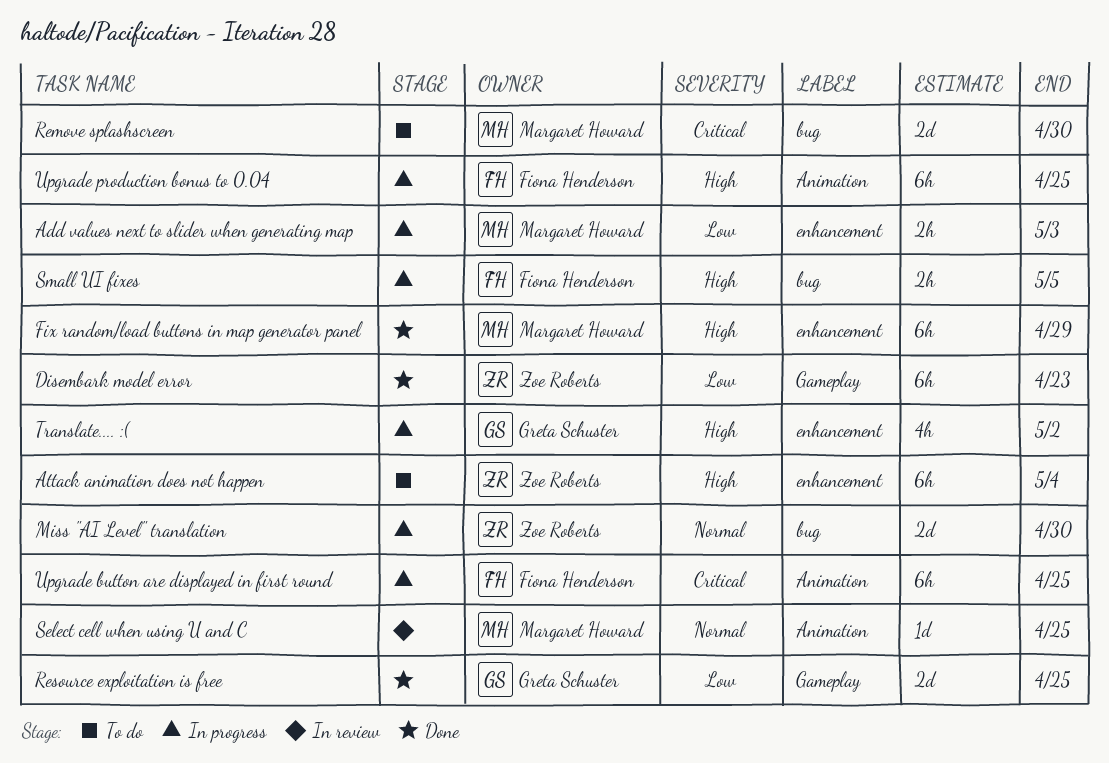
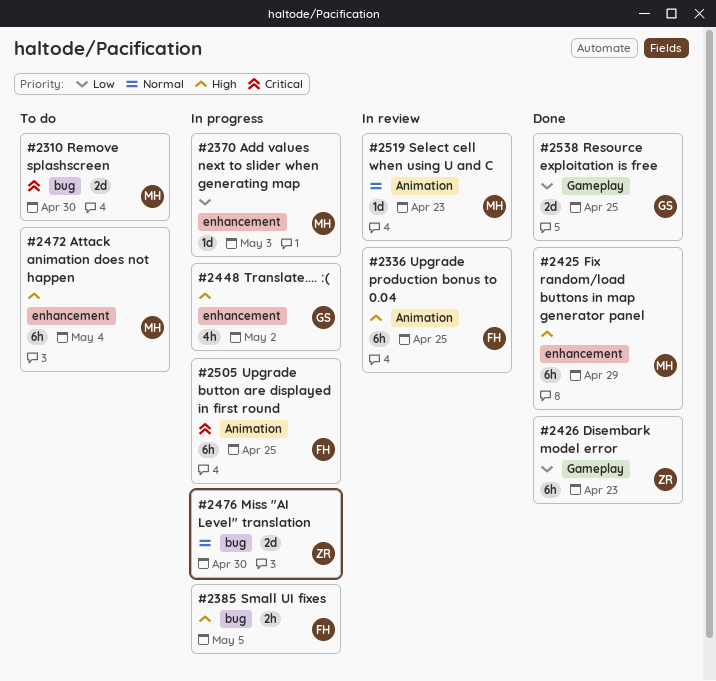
Add values next to slider when generating map, estimate: 2h -> 1d
Attack animation does not happen, owner: Zoe Roberts -> Margaret Howard
Select cell when using U and C, due: Apr 25 -> Apr 23
Upgrade production bonus to 0.04, status: In progress -> In review

